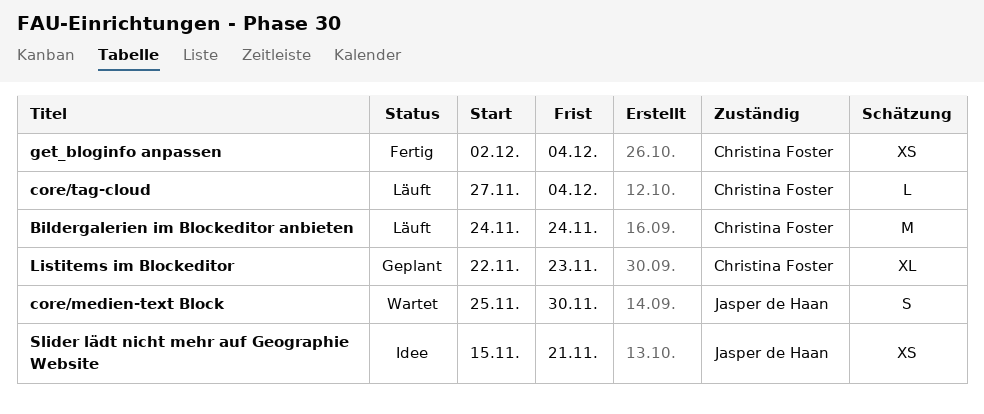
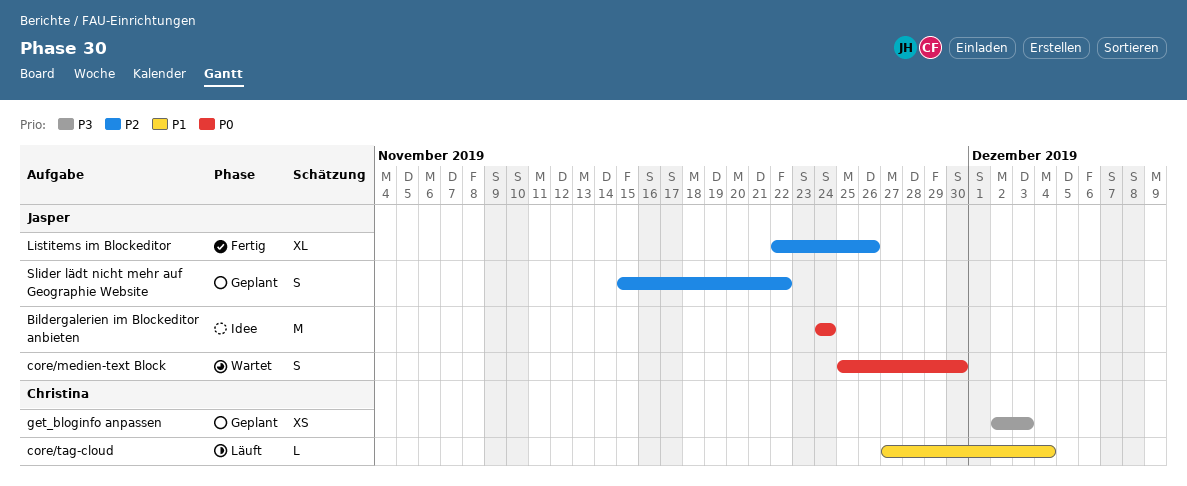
Bildergalerien im Blockeditor anbieten, status: Läuft -> Idee
Bildergalerien im Blockeditor anbieten, owner: Christina Foster -> Jasper de Haan
get_bloginfo anpassen, status: Fertig -> Geplant
get_bloginfo anpassen, due: Dec 4 -> Dec 3
Listitems im Blockeditor, status: Geplant -> Fertig
Listitems im Blockeditor, owner: Christina Foster -> Jasper de Haan
Listitems im Blockeditor, due: Nov 23 -> Nov 26
Slider lädt nicht mehr auf Geographie Website, status: Idee -> Geplant
Slider lädt nicht mehr auf Geographie Website, estimate: XS -> S
Slider lädt nicht mehr auf Geographie Website, due: Nov 21 -> Nov 22

